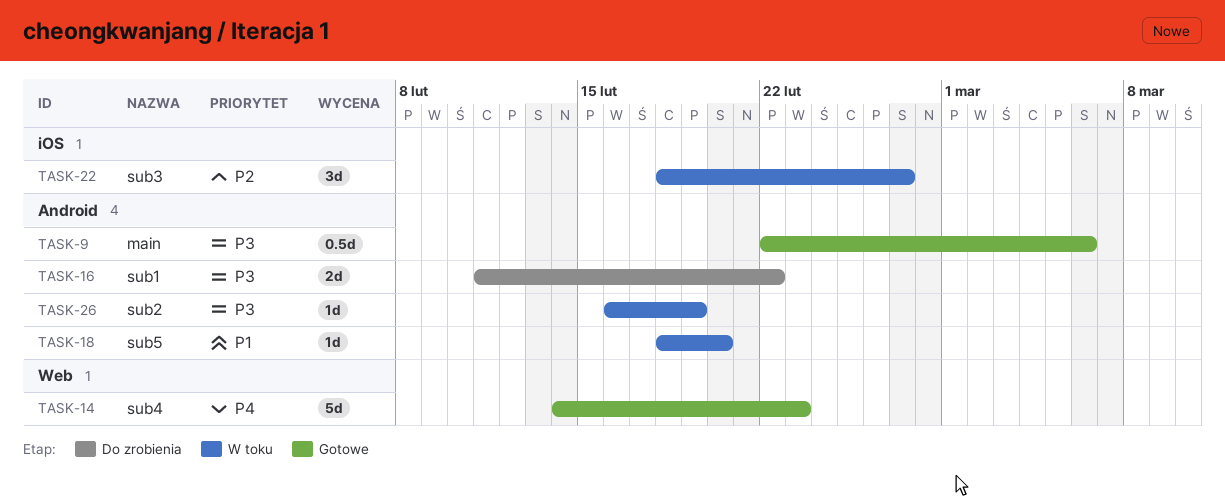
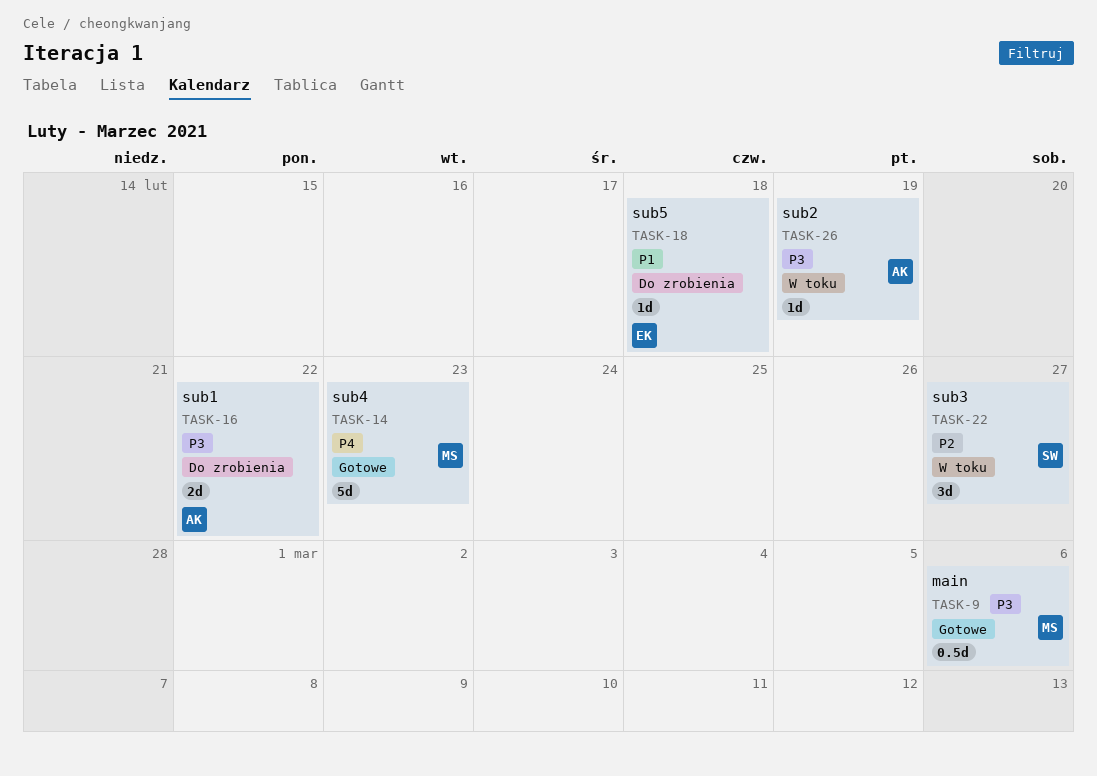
TASK-18, status: W toku -> Do zrobienia
TASK-18, due: Feb 20 -> Feb 18

